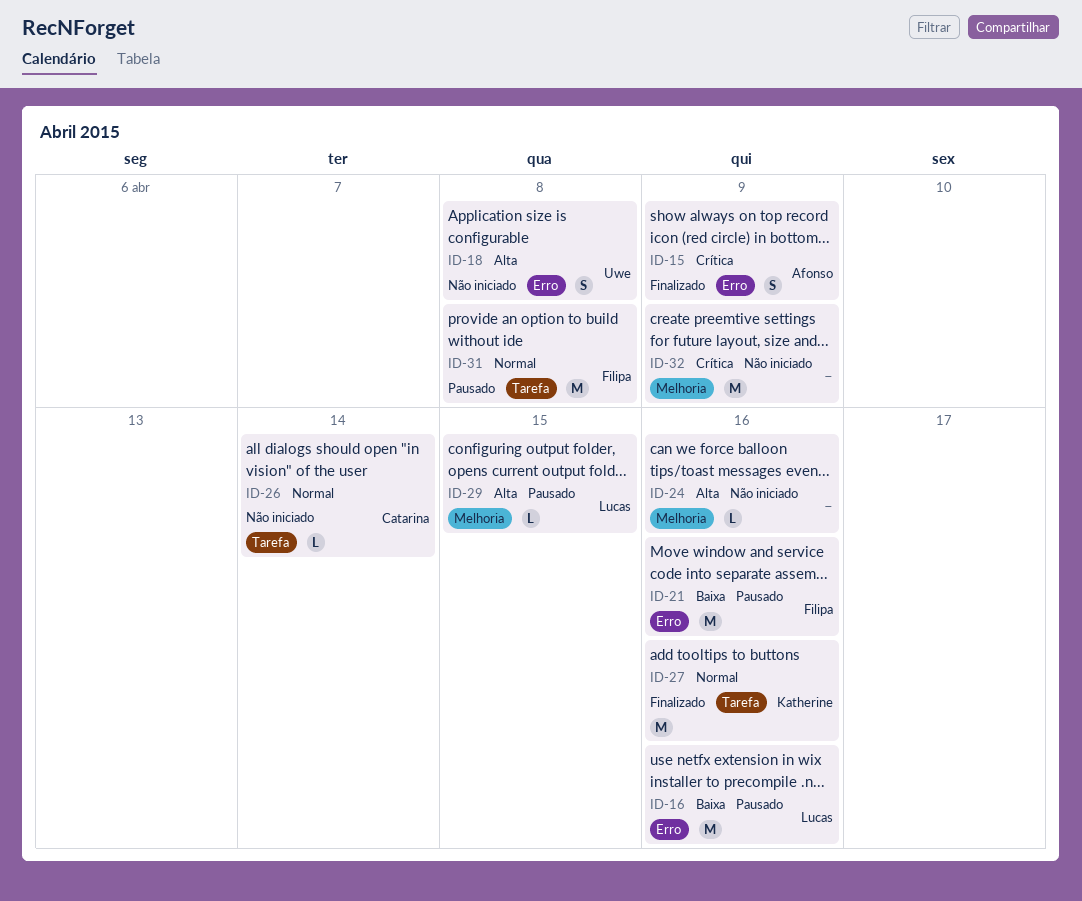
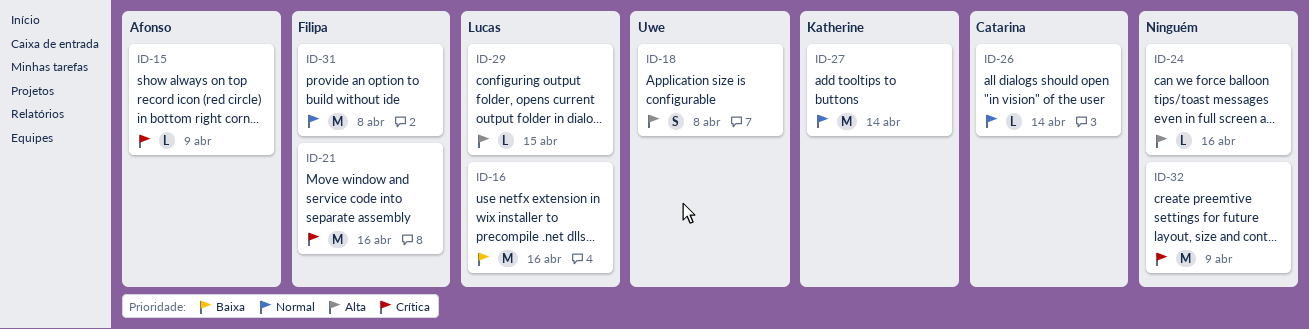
ID-15, estimate: S -> L
ID-21, priority: Baixa -> Crítica
ID-27, due: Apr 16 -> Apr 14

